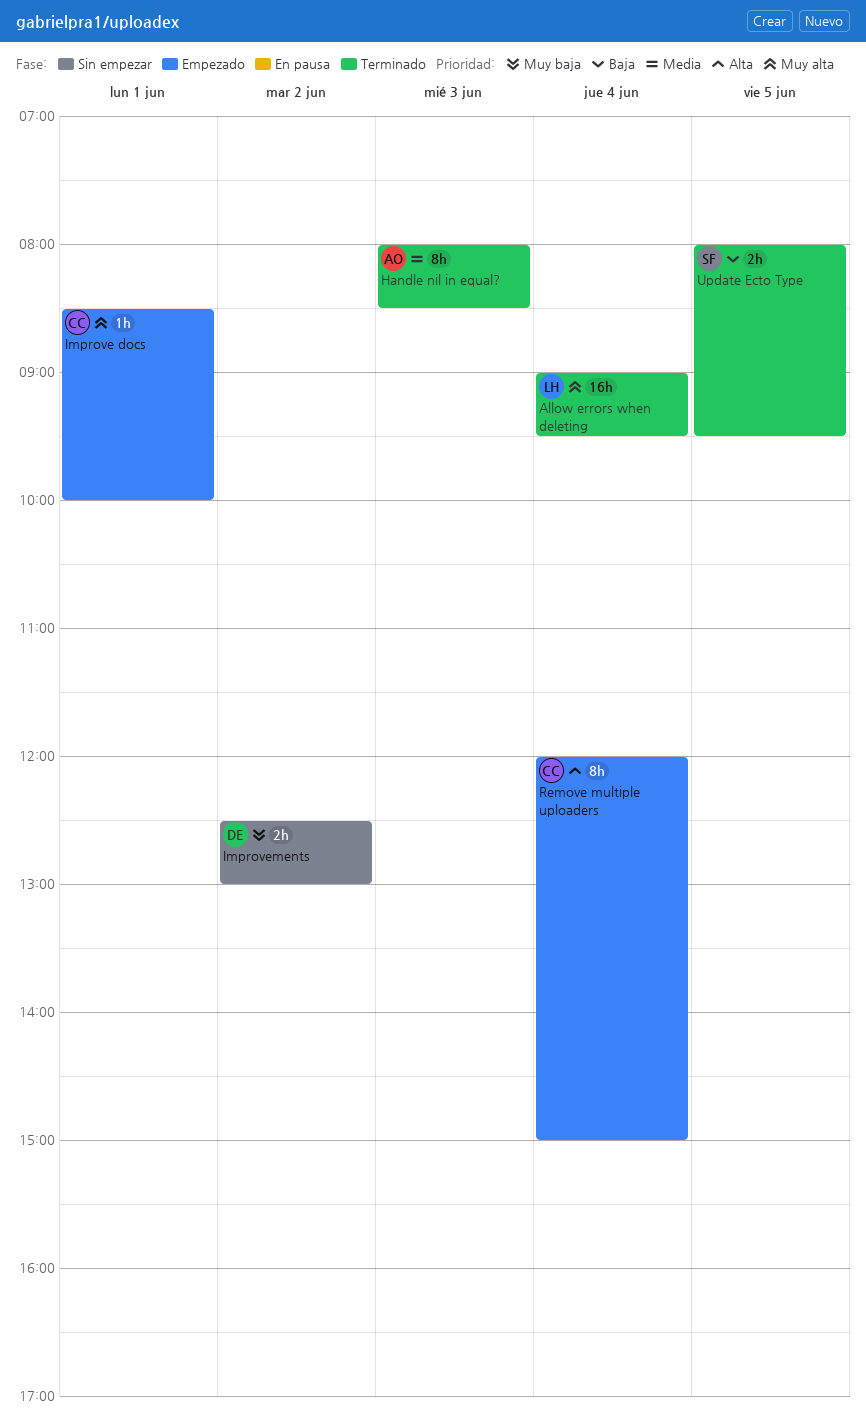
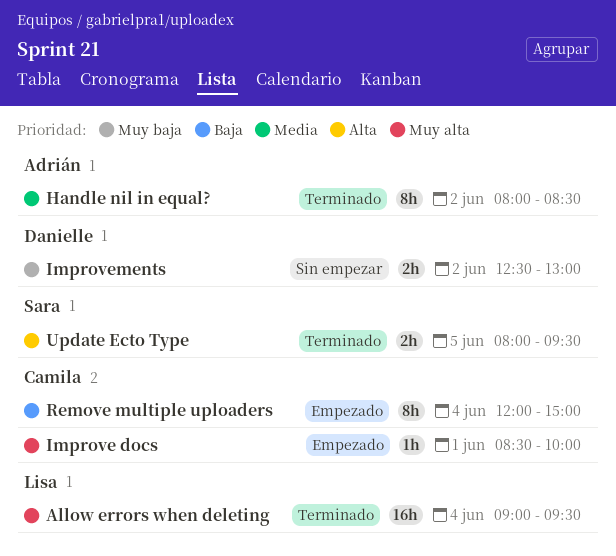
Handle nil in equal?, day: Jun 3 -> Jun 2
Remove multiple uploaders, priority: Alta -> Baja
Update Ecto Type, priority: Baja -> Alta

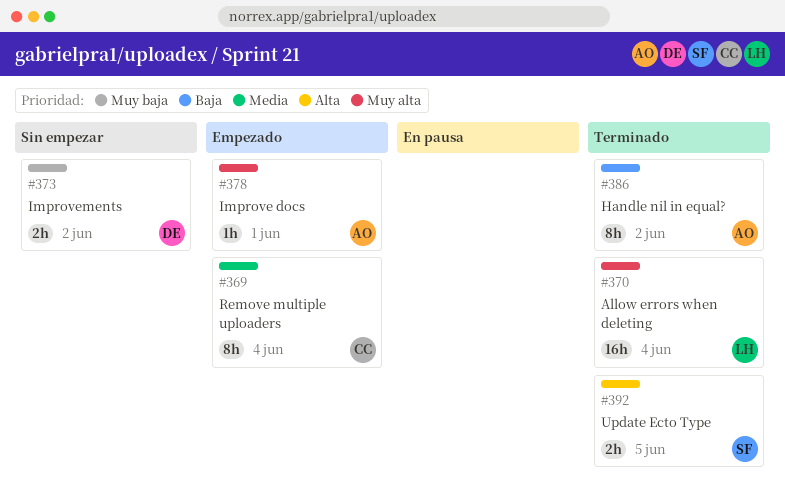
Handle nil in equal?, priority: Media -> Baja
Improve docs, owner: Camila -> Adrián
Remove multiple uploaders, priority: Baja -> Media

